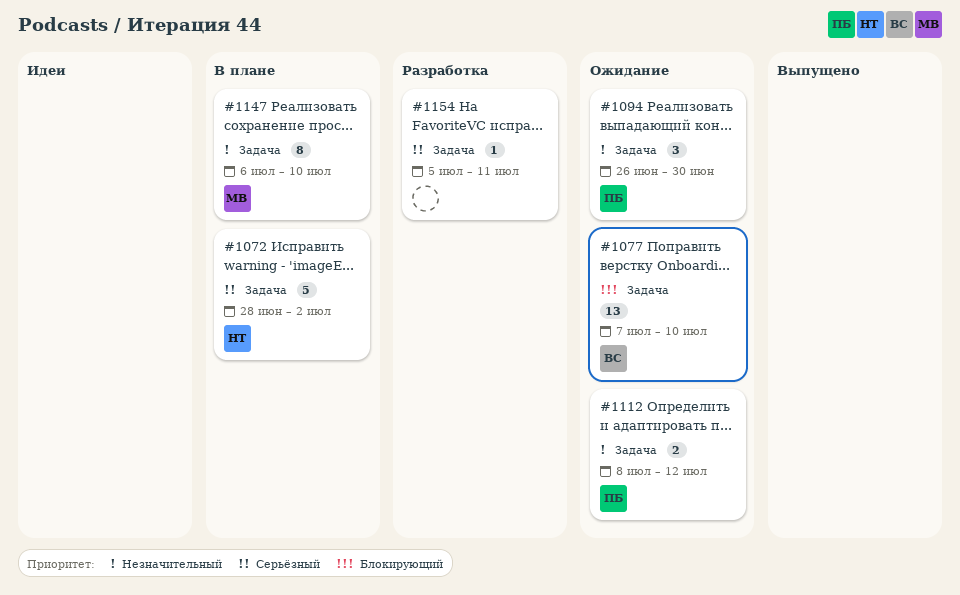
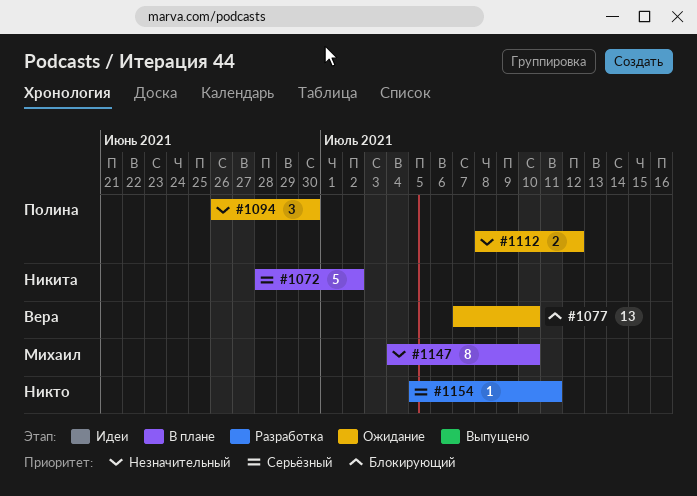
#1147, start: Jul 6 -> Jul 4

